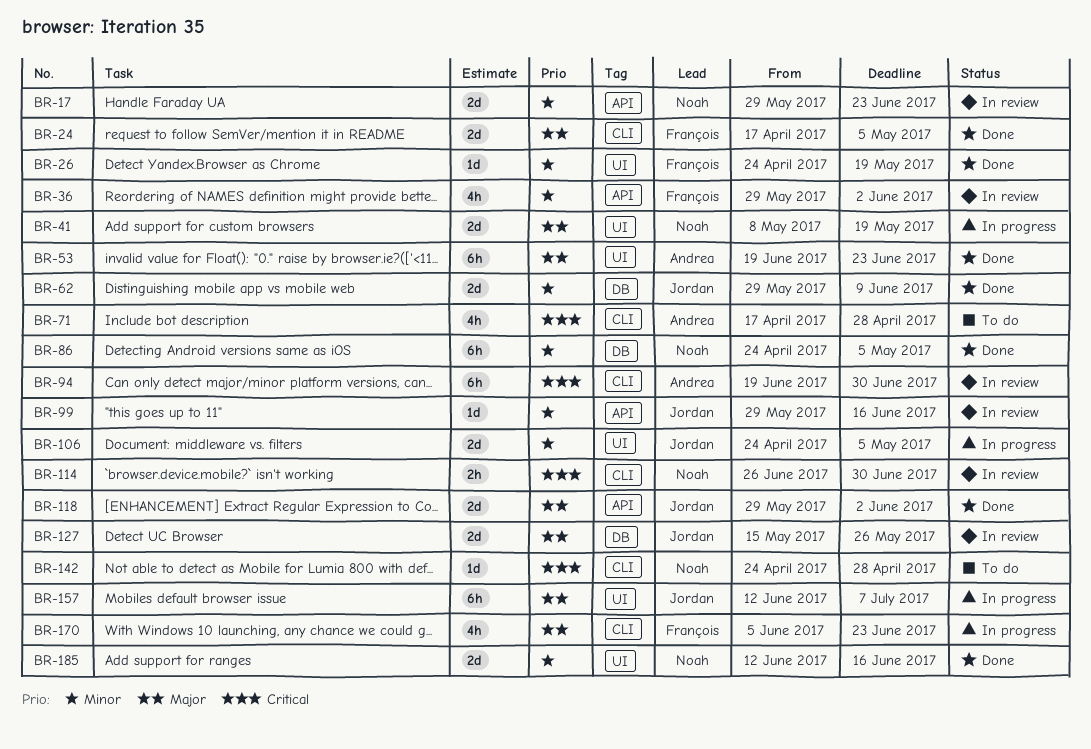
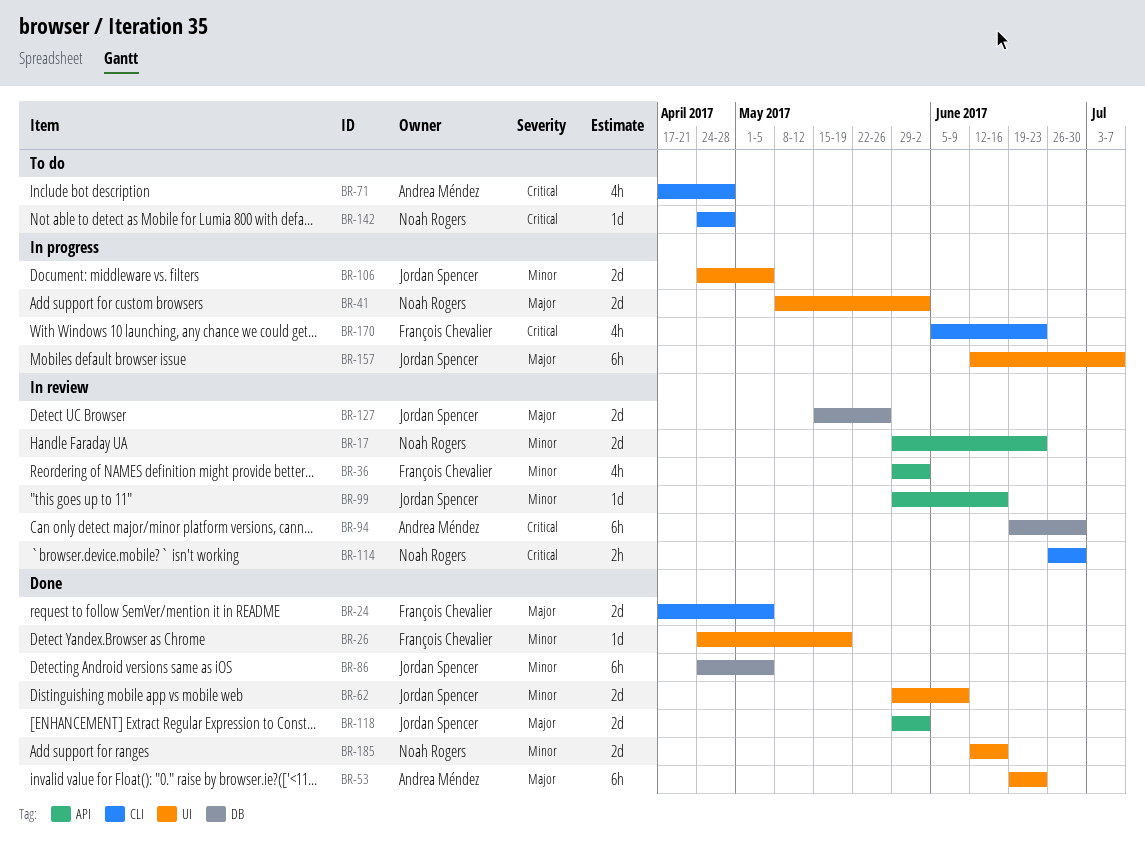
BR-41, due: May 19 -> Jun 2
BR-62, label: DB -> UI
BR-86, owner: Noah Rogers -> Jordan Spencer
BR-94, label: CLI -> DB
BR-170, priority: Major -> Critical

